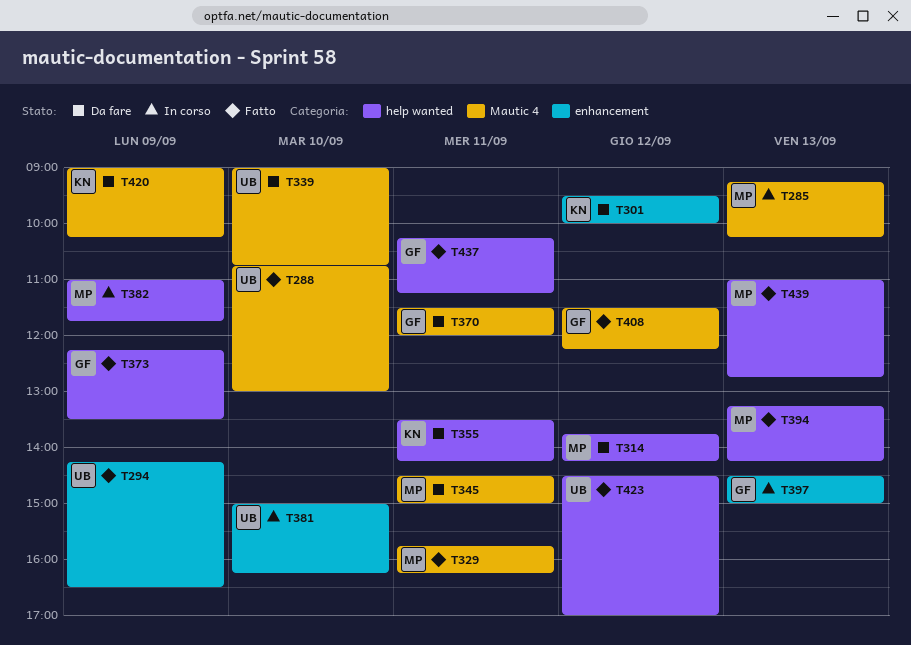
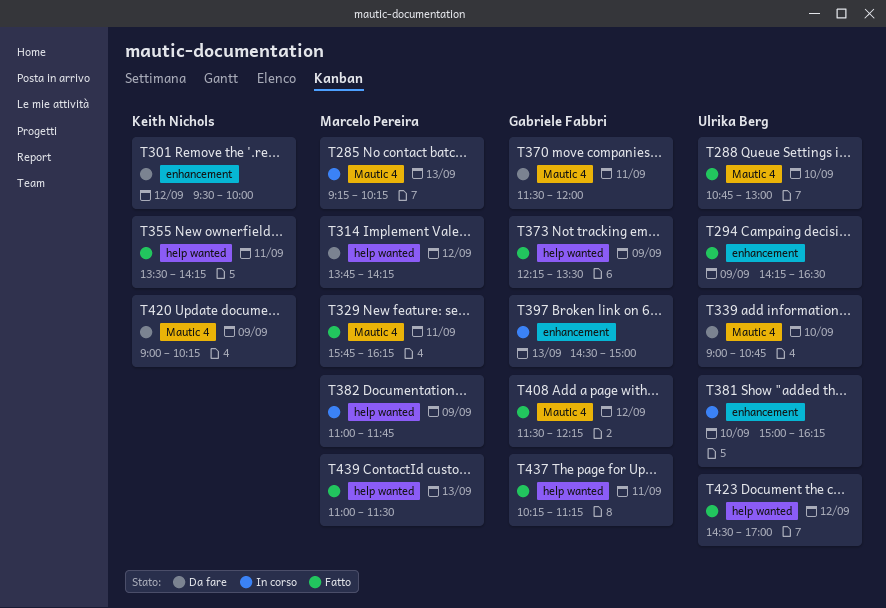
T345: present -> none
T355, status: Da fare -> Fatto
T394: present -> none
T439, ends: 12:45 -> 11:30

